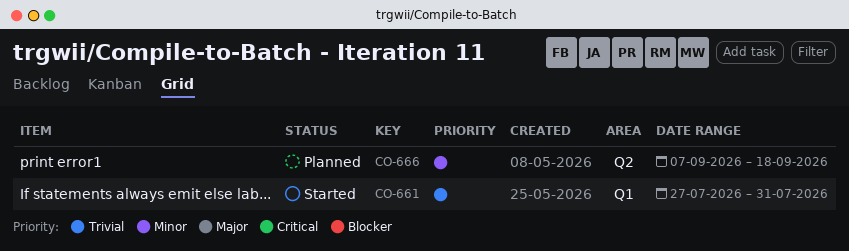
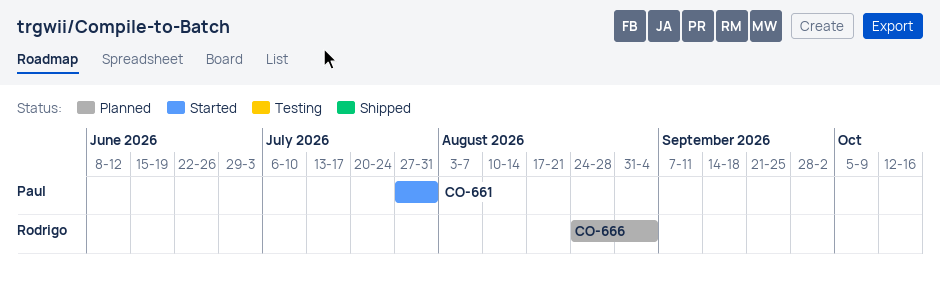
CO-666, start: Sep 7 -> Aug 24
CO-666, due: Sep 18 -> Sep 4

